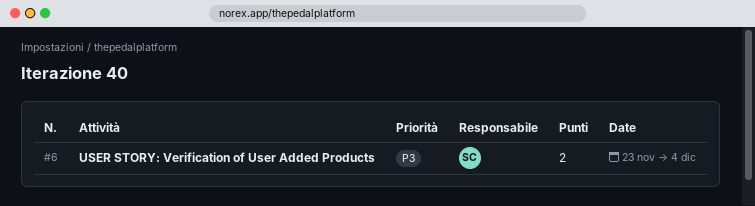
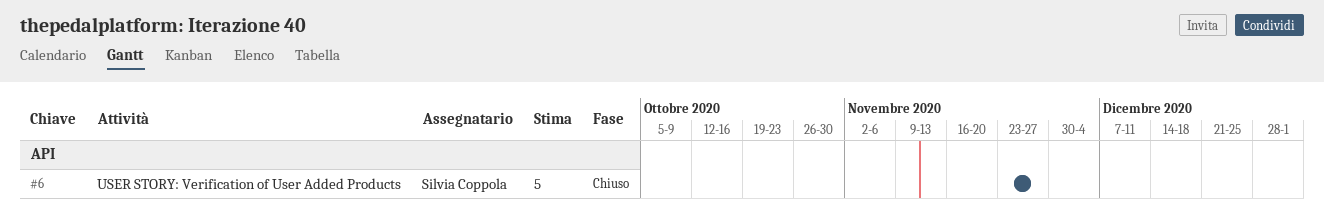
#6, estimate: 2 -> 5
#6, due: Dec 4 -> Nov 27

